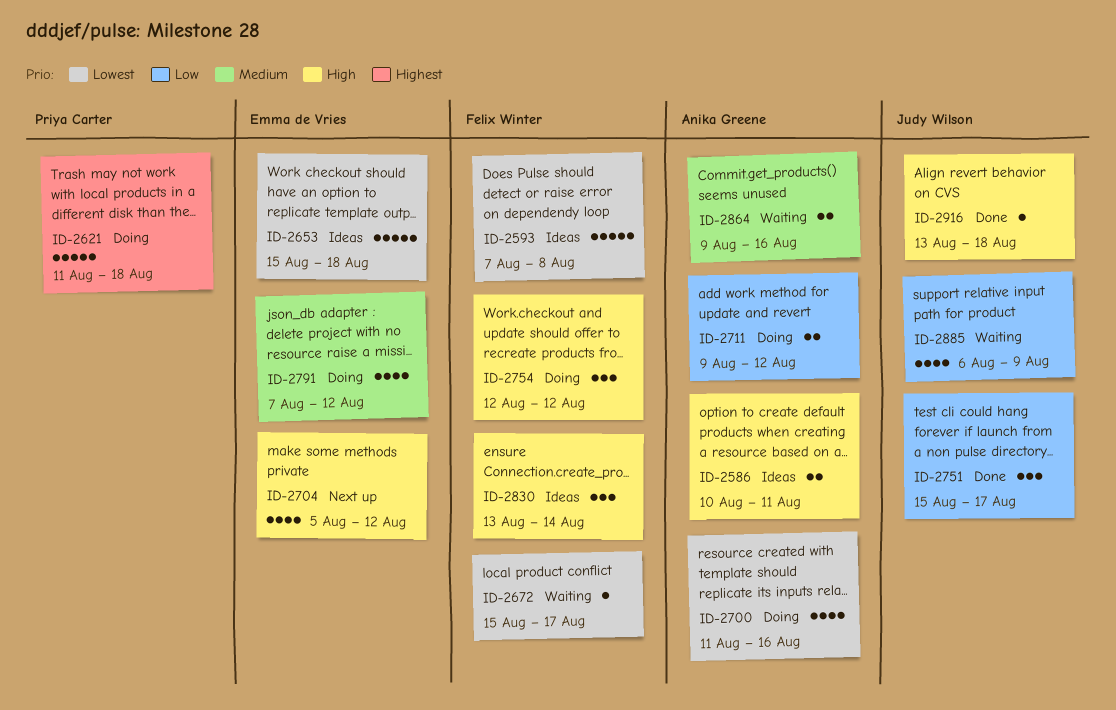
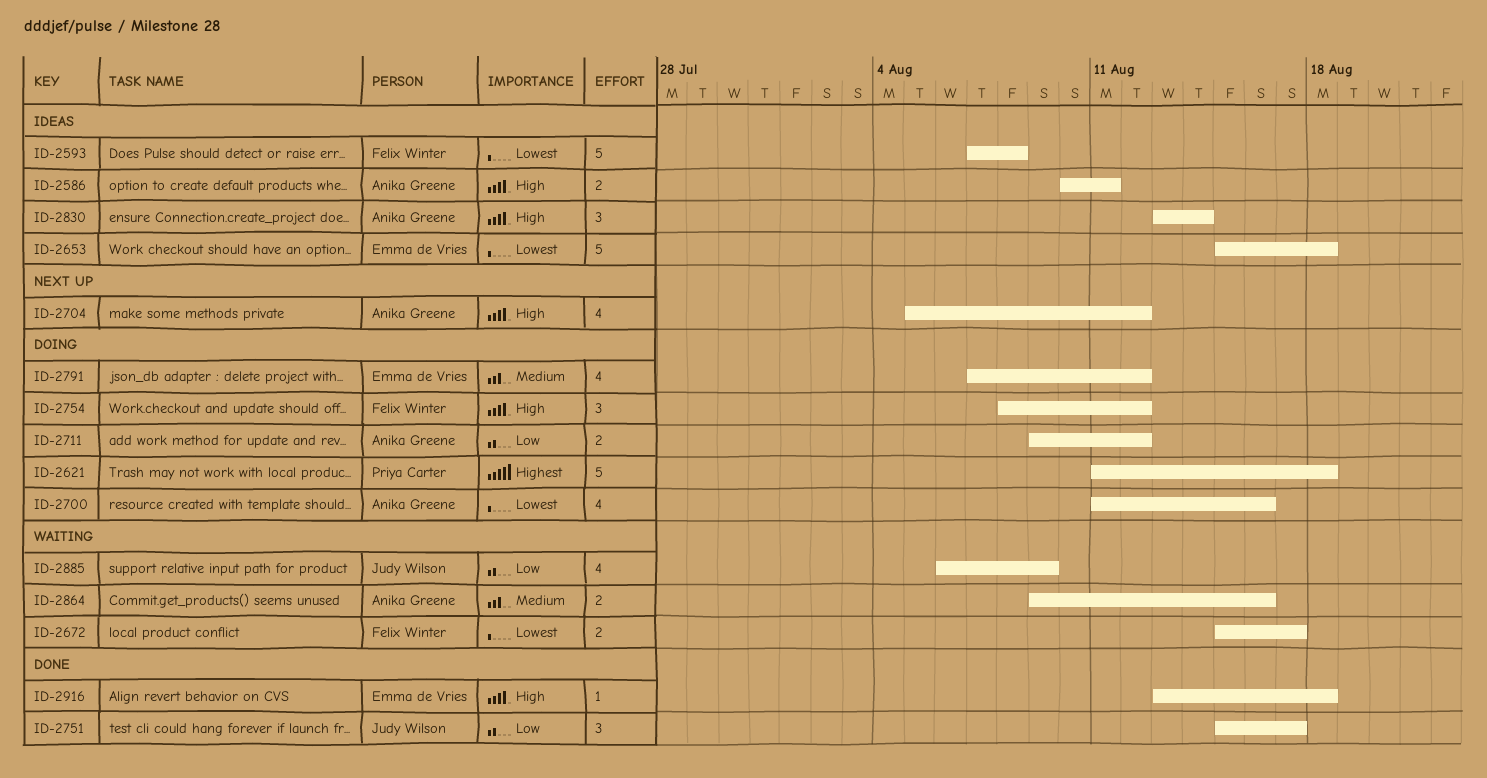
ID-2672, estimate: 1 -> 2
ID-2704, owner: Emma de Vries -> Anika Greene
ID-2754, start: Aug 12 -> Aug 8
ID-2830, owner: Felix Winter -> Anika Greene
ID-2916, owner: Judy Wilson -> Emma de Vries

